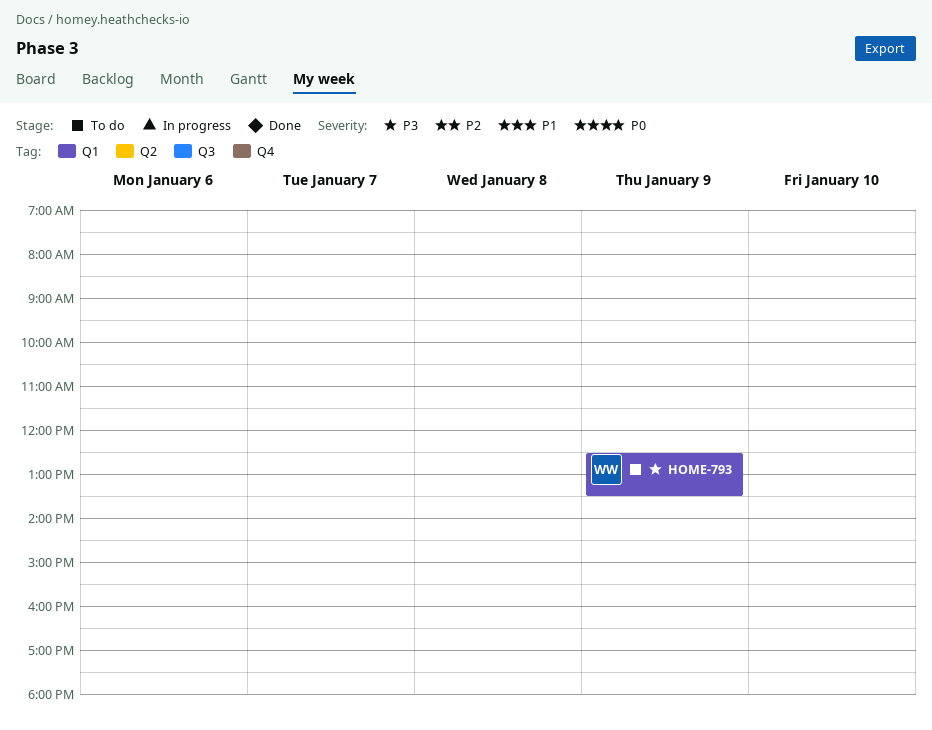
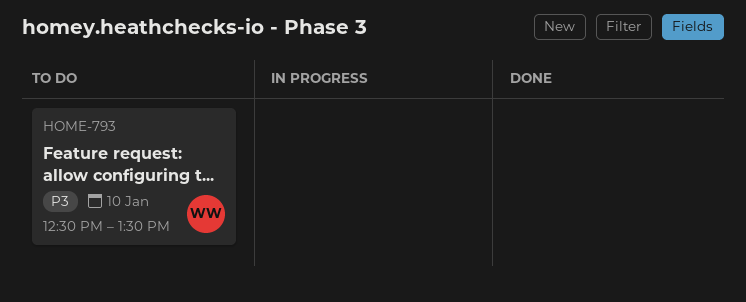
HOME-793, day: Jan 9 -> Jan 10

